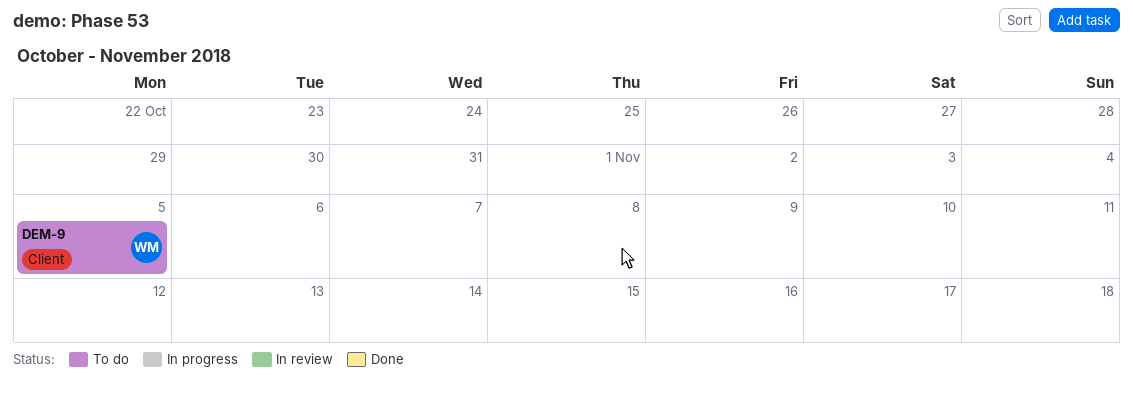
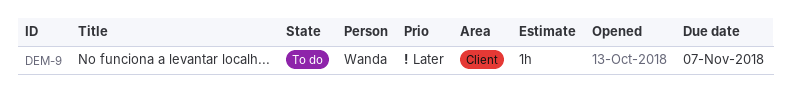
DEM-9, due: Nov 5 -> Nov 7

